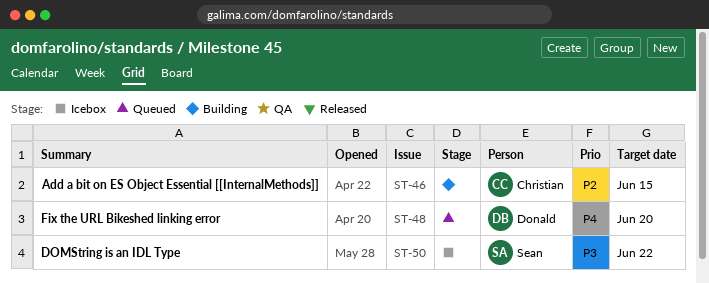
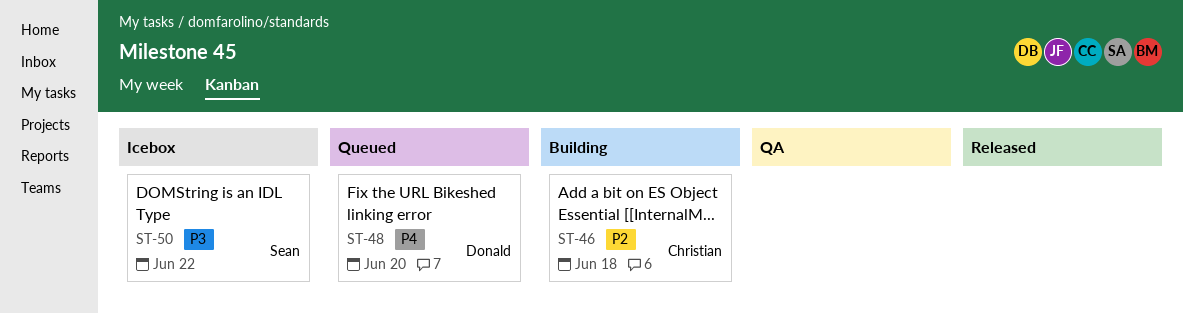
ST-46, due: Jun 15 -> Jun 18

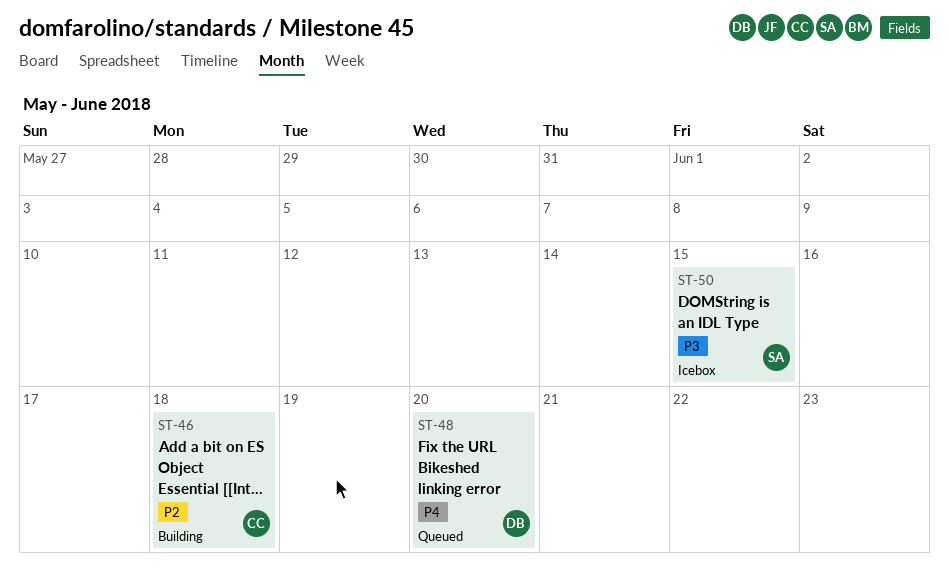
ST-50, due: Jun 22 -> Jun 15

